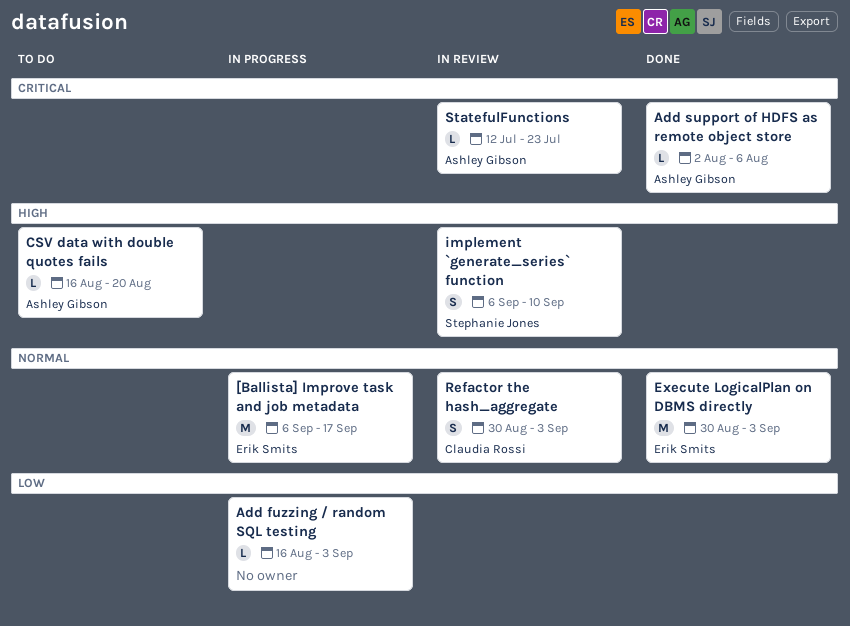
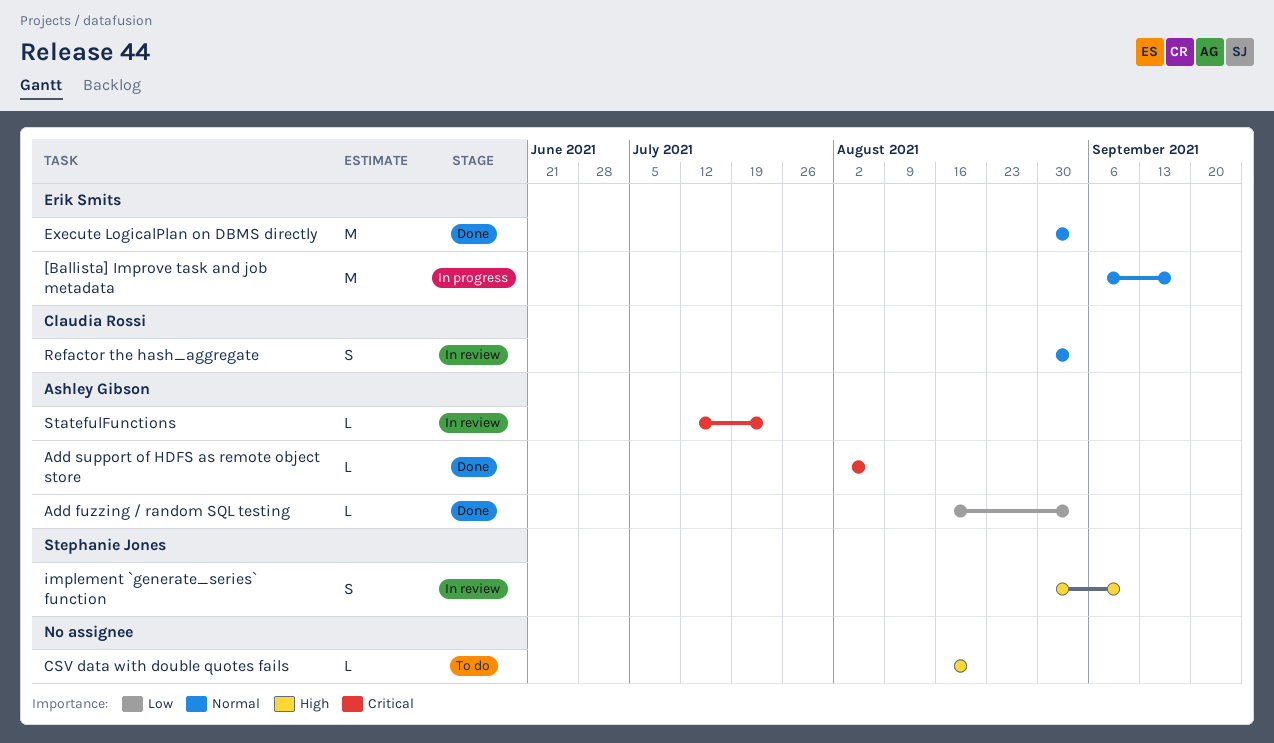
Add fuzzing / random SQL testing, status: In progress -> Done
Add fuzzing / random SQL testing, owner: none -> Ashley Gibson
CSV data with double quotes fails, owner: Ashley Gibson -> none
implement `generate_series` function, start: Sep 6 -> Aug 30

